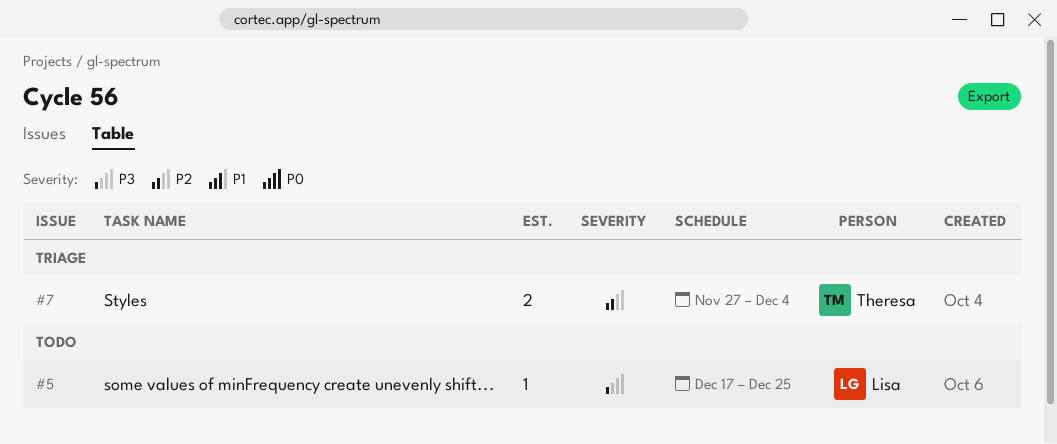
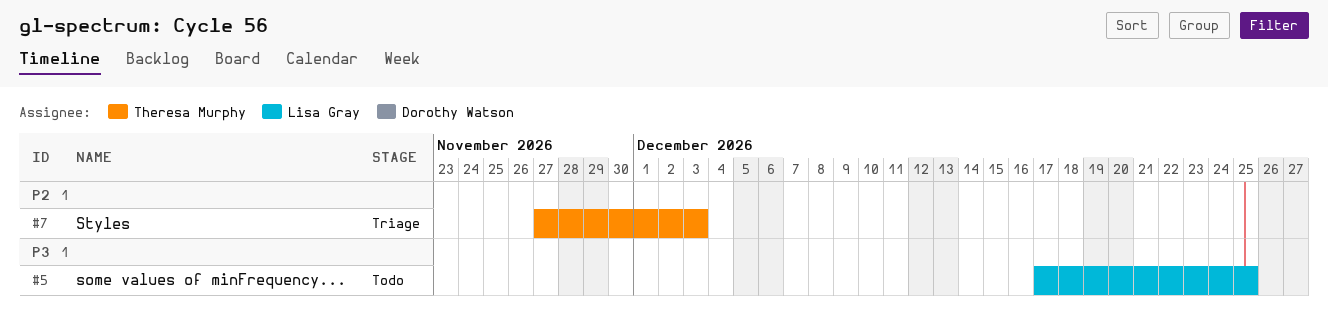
#7, due: Dec 4 -> Dec 3

